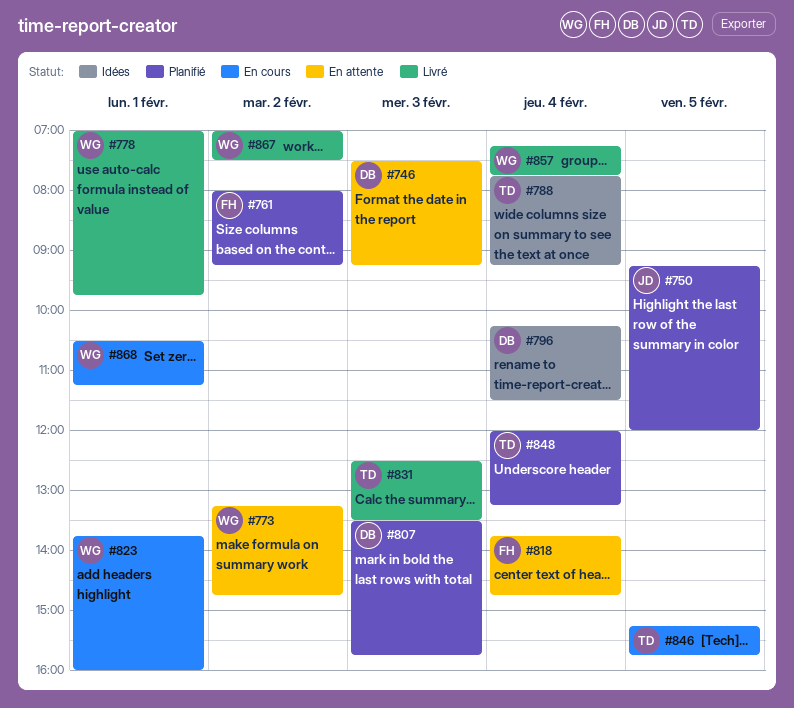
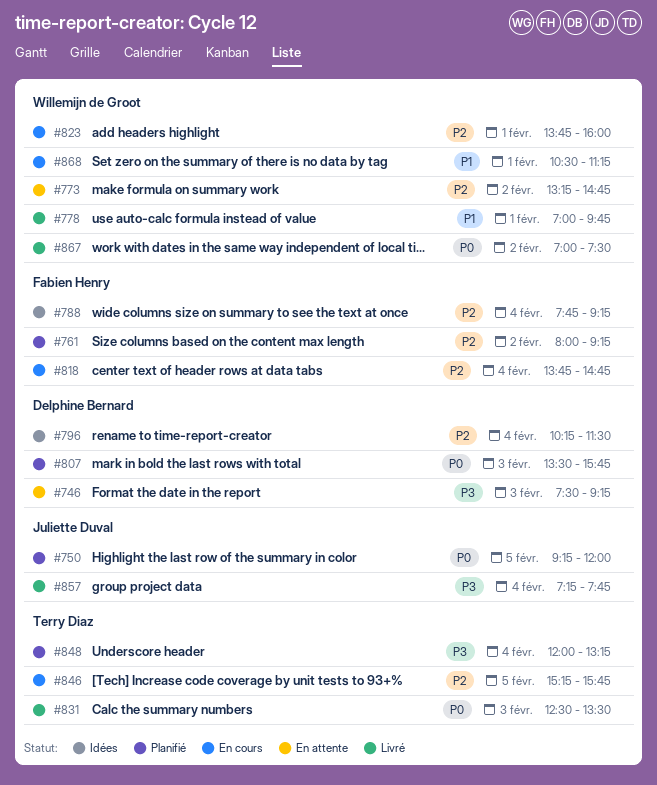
#788, owner: Terry Diaz -> Fabien Henry
#818, status: En attente -> En cours
#857, owner: Willemijn de Groot -> Juliette Duval

